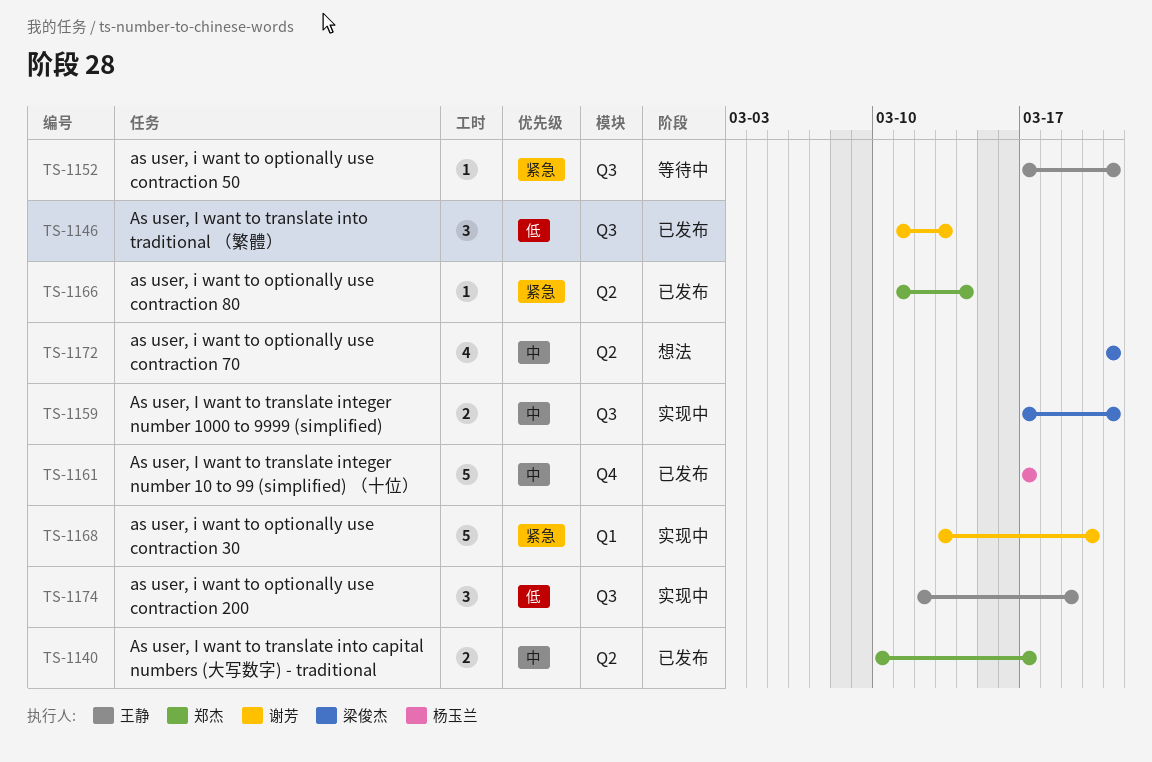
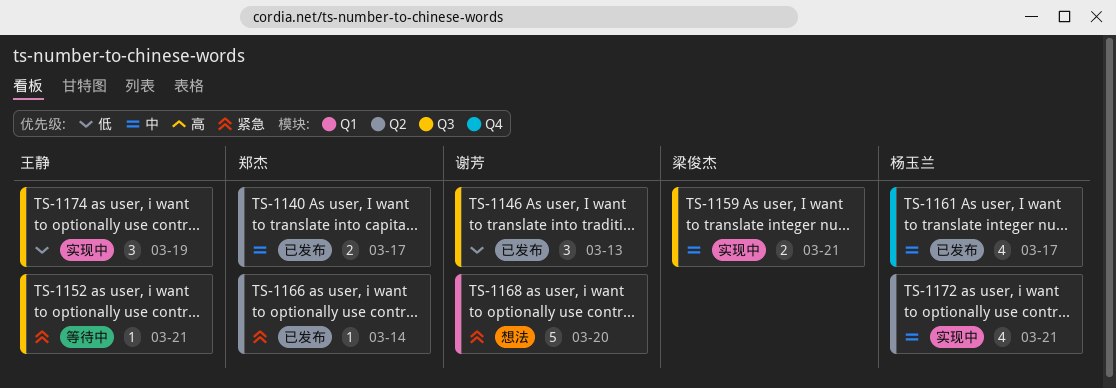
TS-1161, estimate: 5 -> 4
TS-1168, status: 实现中 -> 想法
TS-1172, status: 想法 -> 实现中
TS-1172, owner: 梁俊杰 -> 杨玉兰

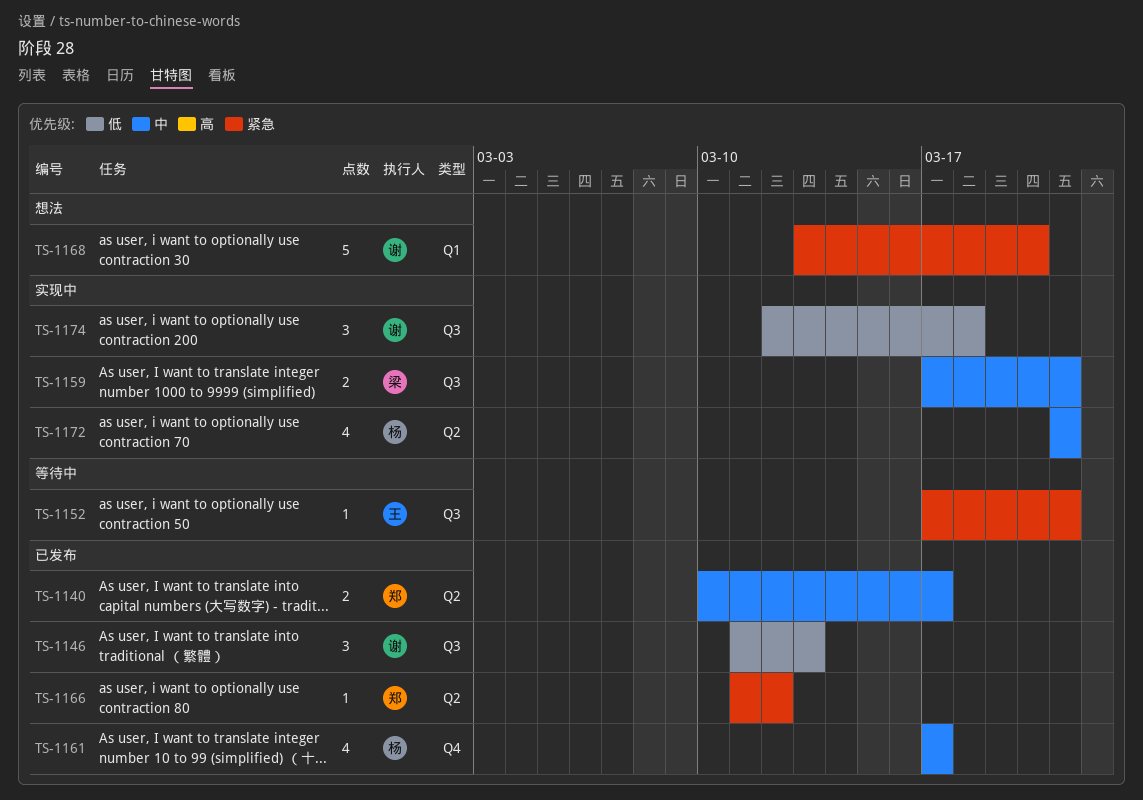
TS-1166, due: Mar 14 -> Mar 12
TS-1174, owner: 王静 -> 谢芳
TS-1174, due: Mar 19 -> Mar 18

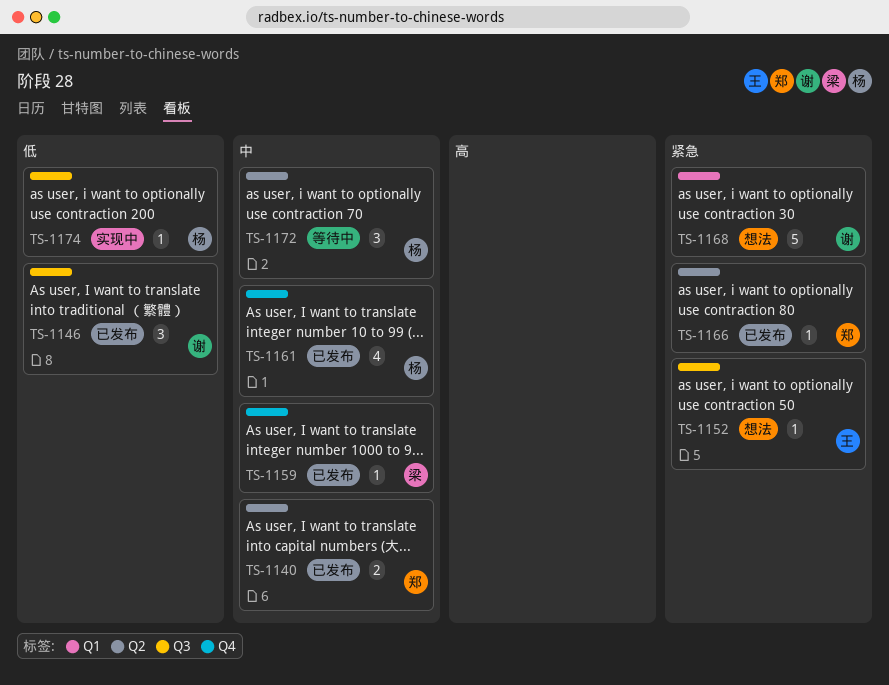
TS-1152, status: 等待中 -> 想法
TS-1159, status: 实现中 -> 已发布
TS-1159, label: Q3 -> Q4
TS-1159, estimate: 2 -> 1
TS-1172, status: 实现中 -> 等待中
TS-1172, estimate: 4 -> 3
TS-1174, owner: 谢 -> 杨
TS-1174, estimate: 3 -> 1

